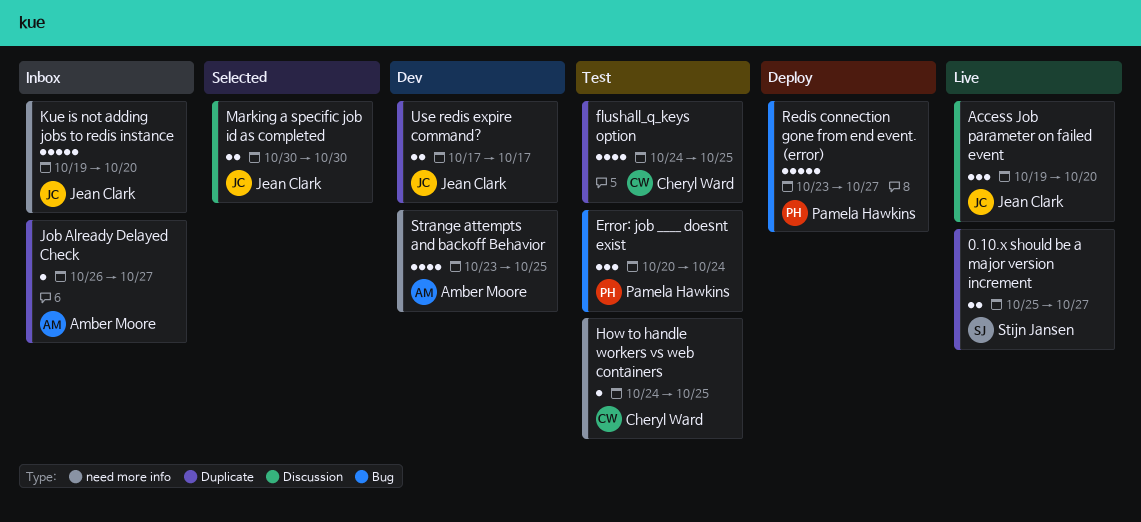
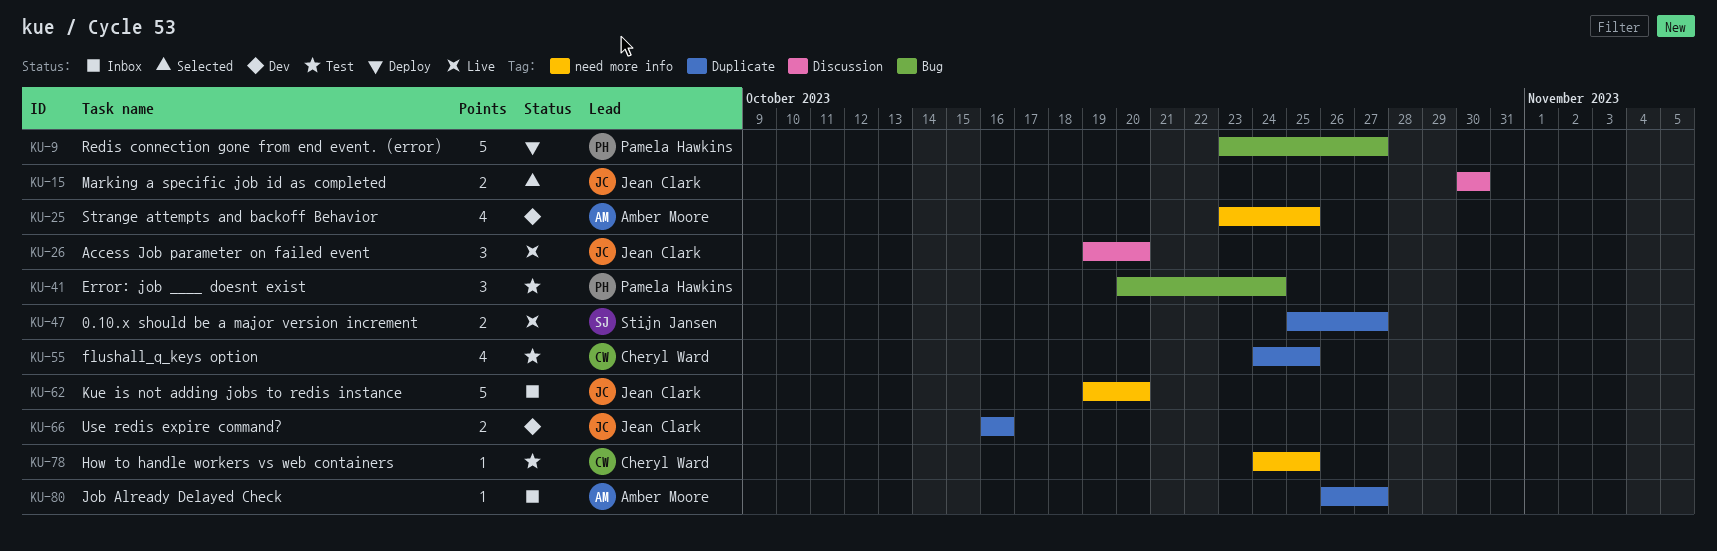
Use redis expire command?, start: Oct 17 -> Oct 16
Use redis expire command?, due: Oct 17 -> Oct 16

